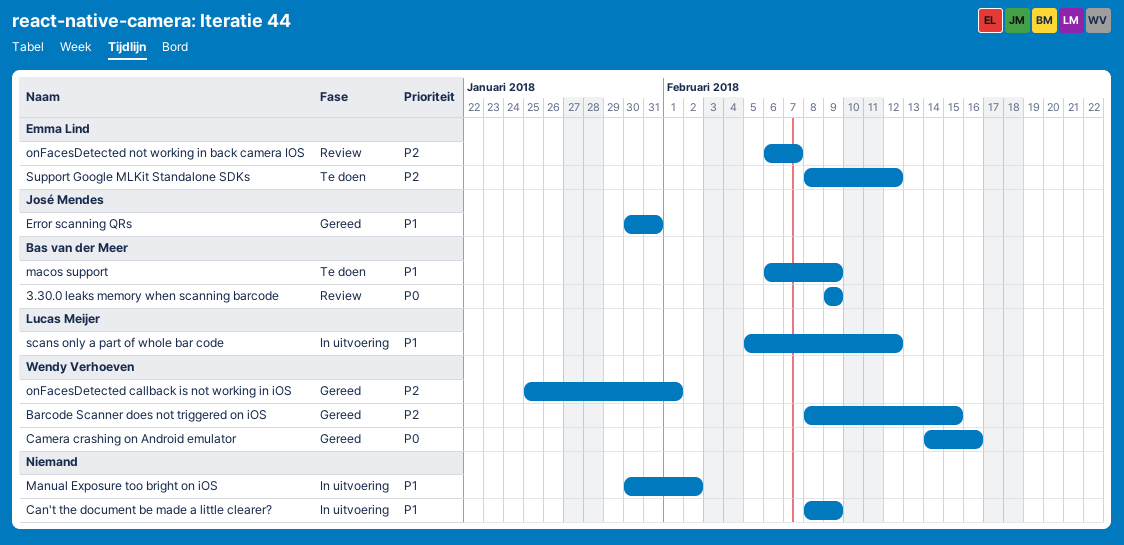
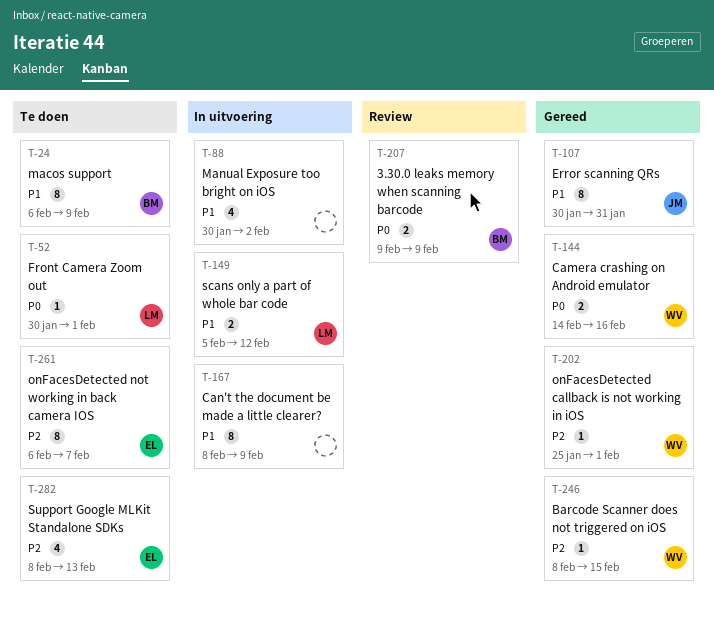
Front Camera Zoom out: none -> present
onFacesDetected not working in back camera IOS, status: Review -> Te doen
Support Google MLKit Standalone SDKs, due: Feb 12 -> Feb 13

